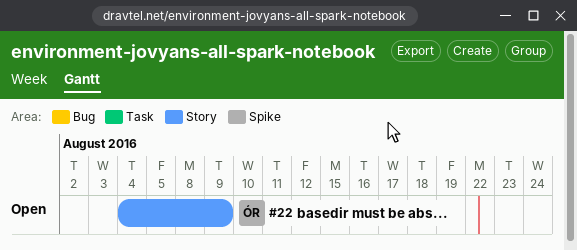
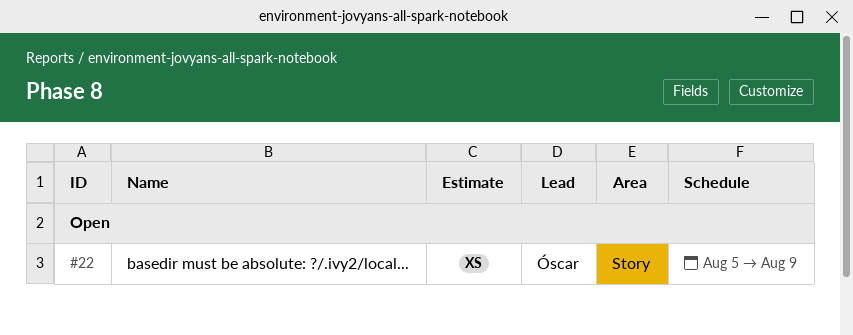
#22, start: Aug 4 -> Aug 5

